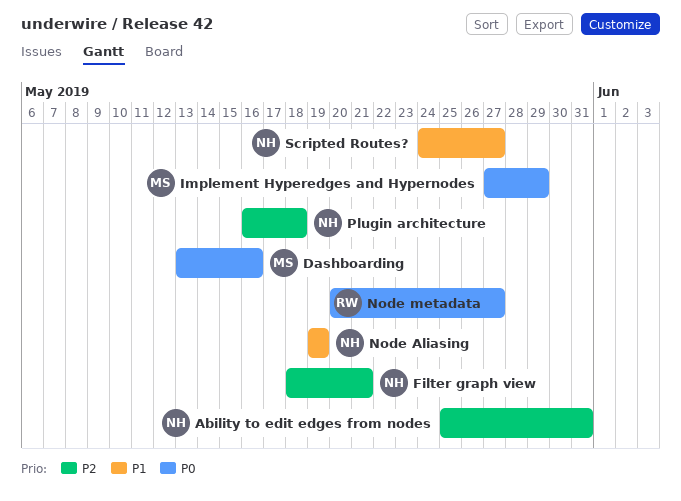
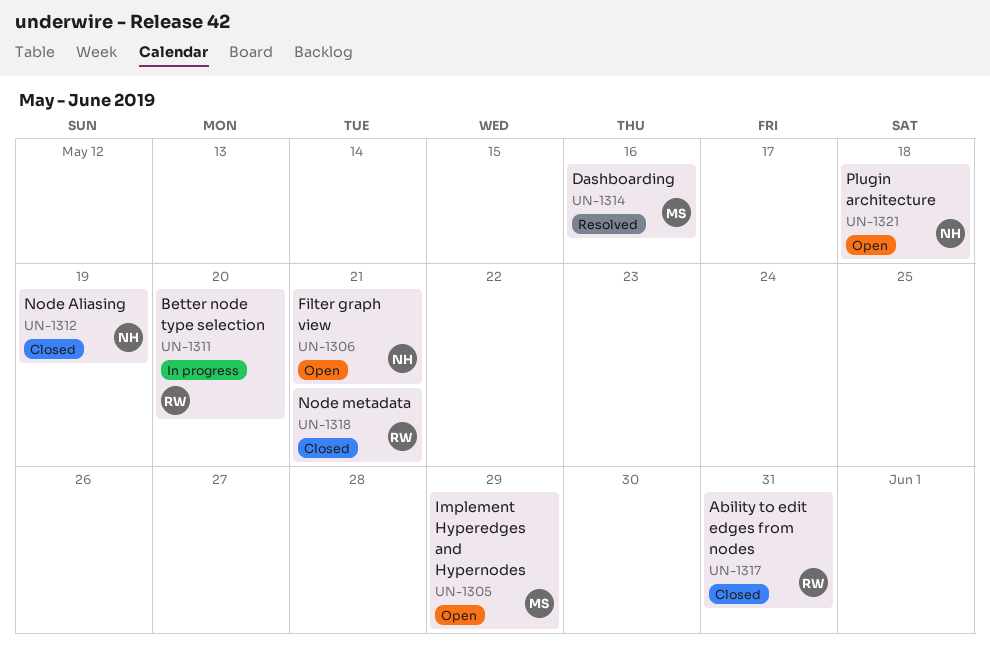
Ability to edit edges from nodes, owner: NH -> RW
Better node type selection: none -> present
Node metadata, due: May 27 -> May 21
Scripted Routes?: present -> none

